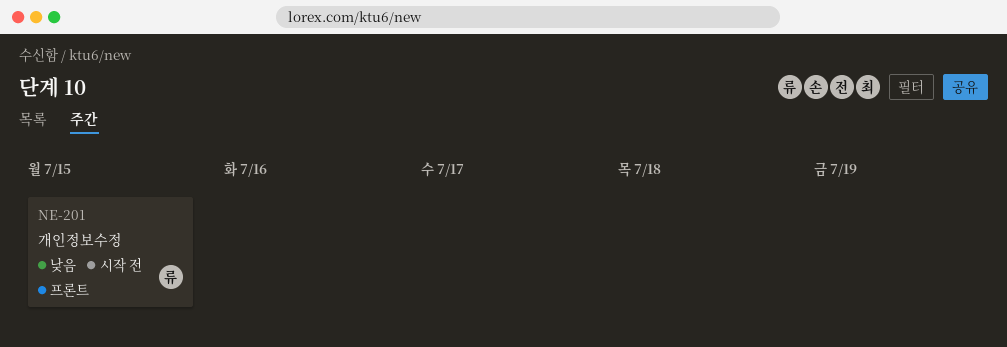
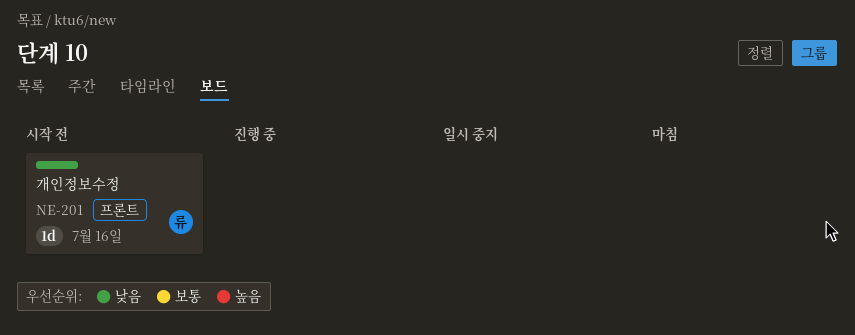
NE-201, due: Jul 15 -> Jul 16

